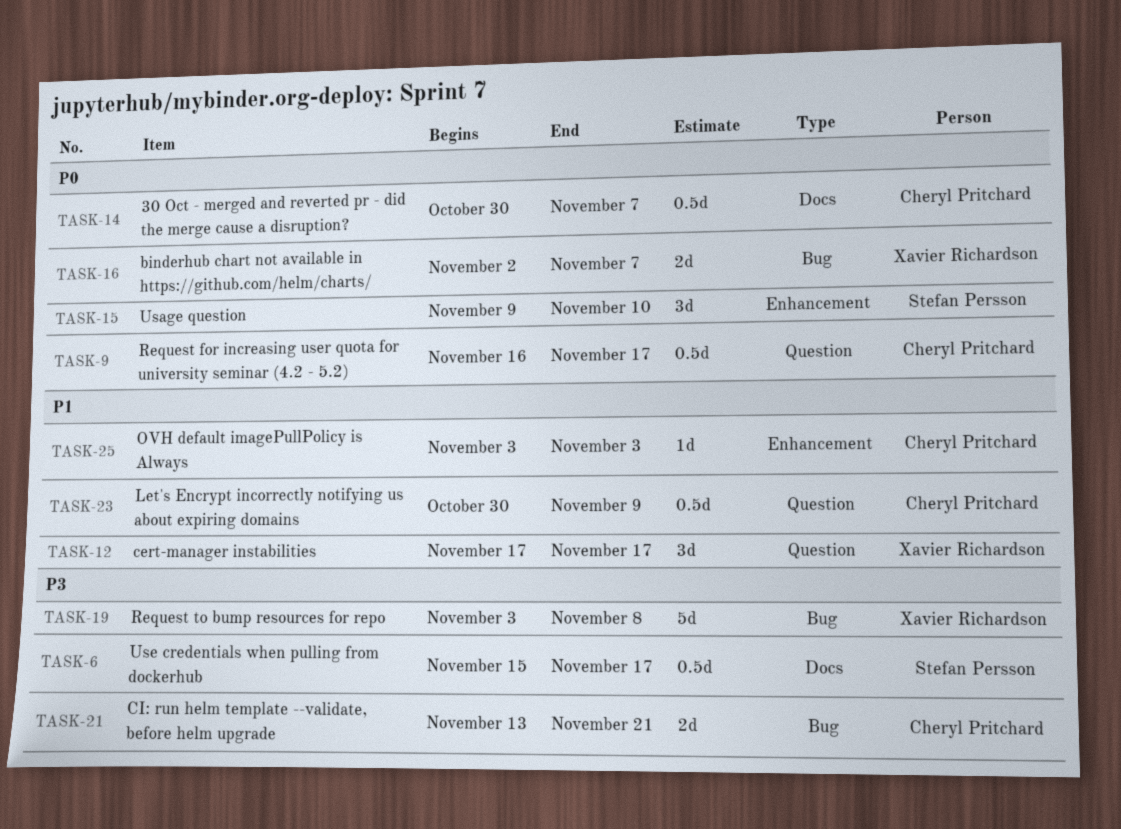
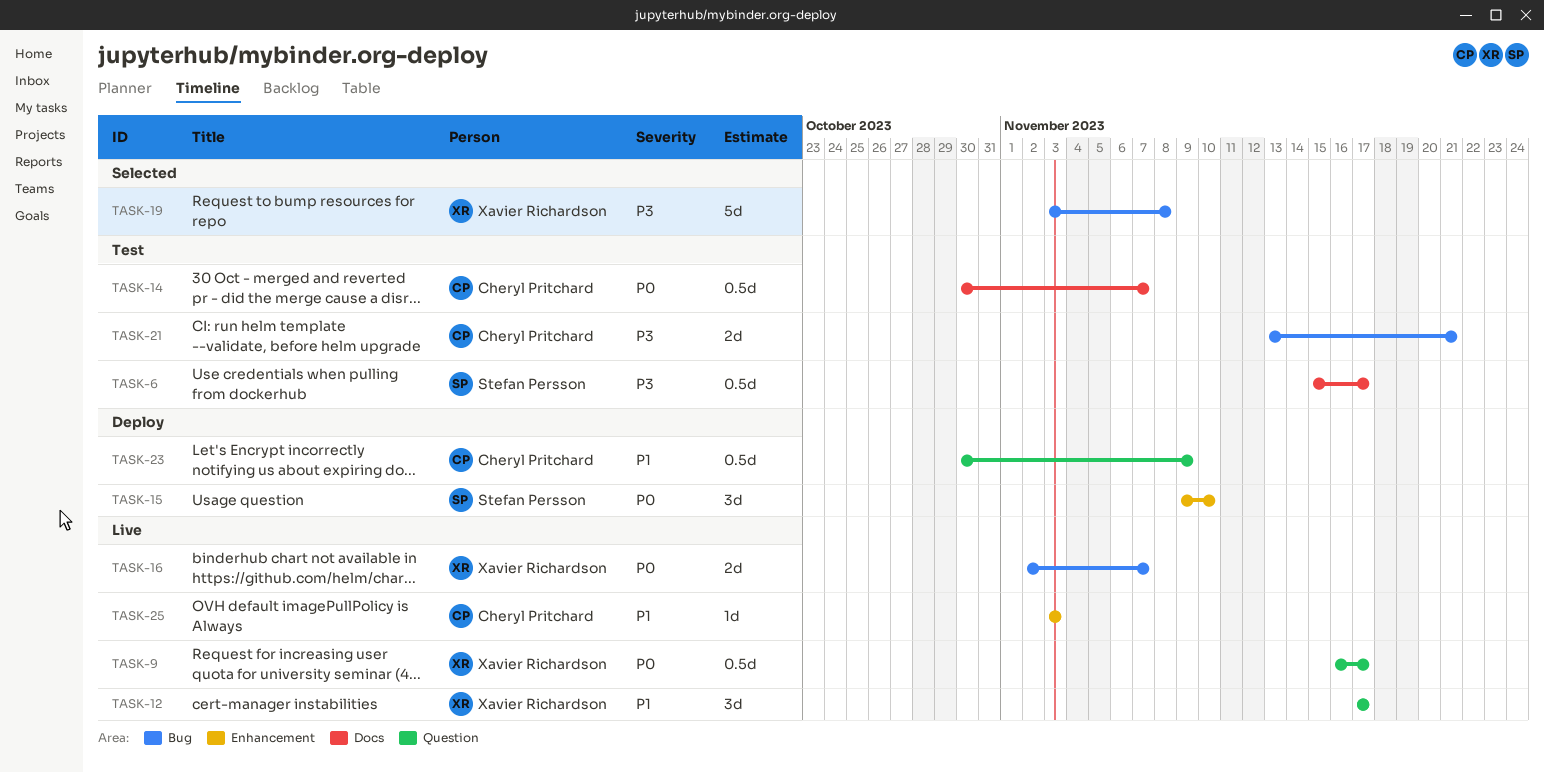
TASK-9, owner: Cheryl Pritchard -> Xavier Richardson

